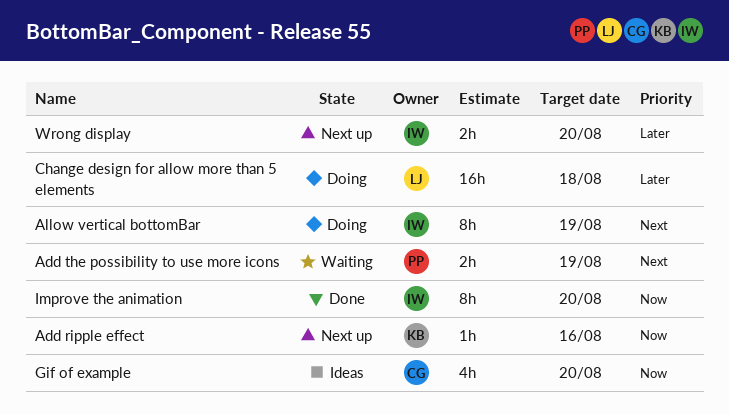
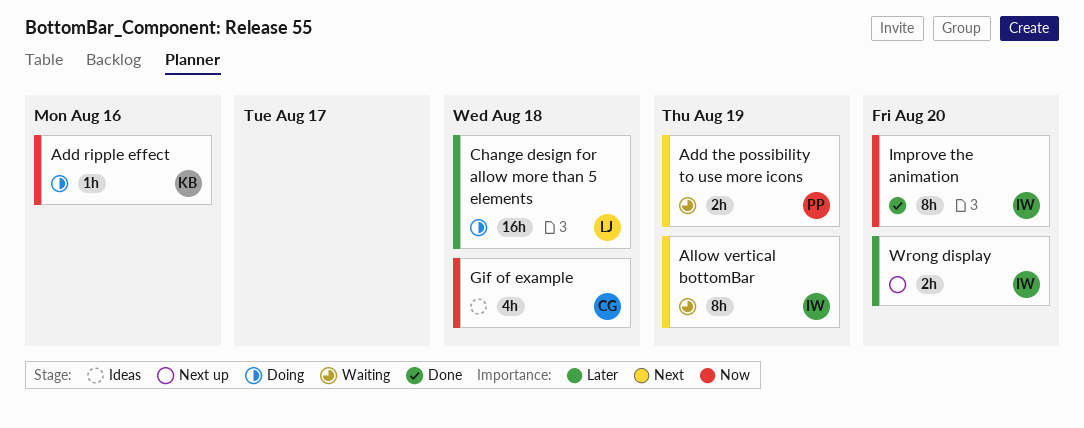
Add ripple effect, status: Next up -> Doing
Allow vertical bottomBar, status: Doing -> Waiting
Gif of example, due: Aug 20 -> Aug 18

